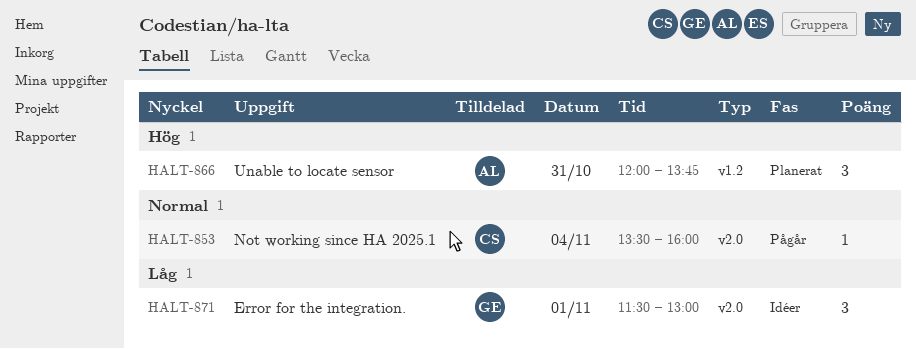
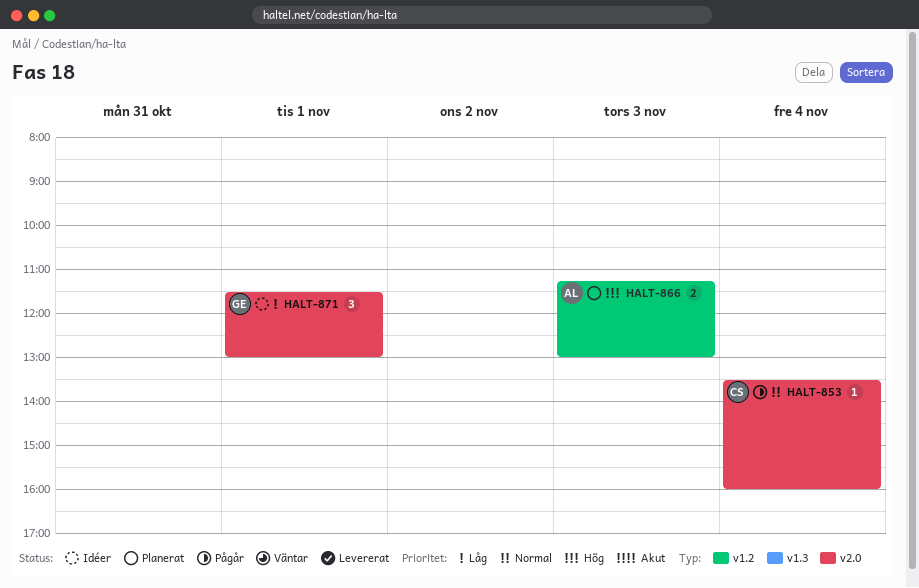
HALT-866, estimate: 3 -> 2
HALT-866, day: Oct 31 -> Nov 3
HALT-866, begins: 12:00 -> 11:15
HALT-866, ends: 13:45 -> 13:00

